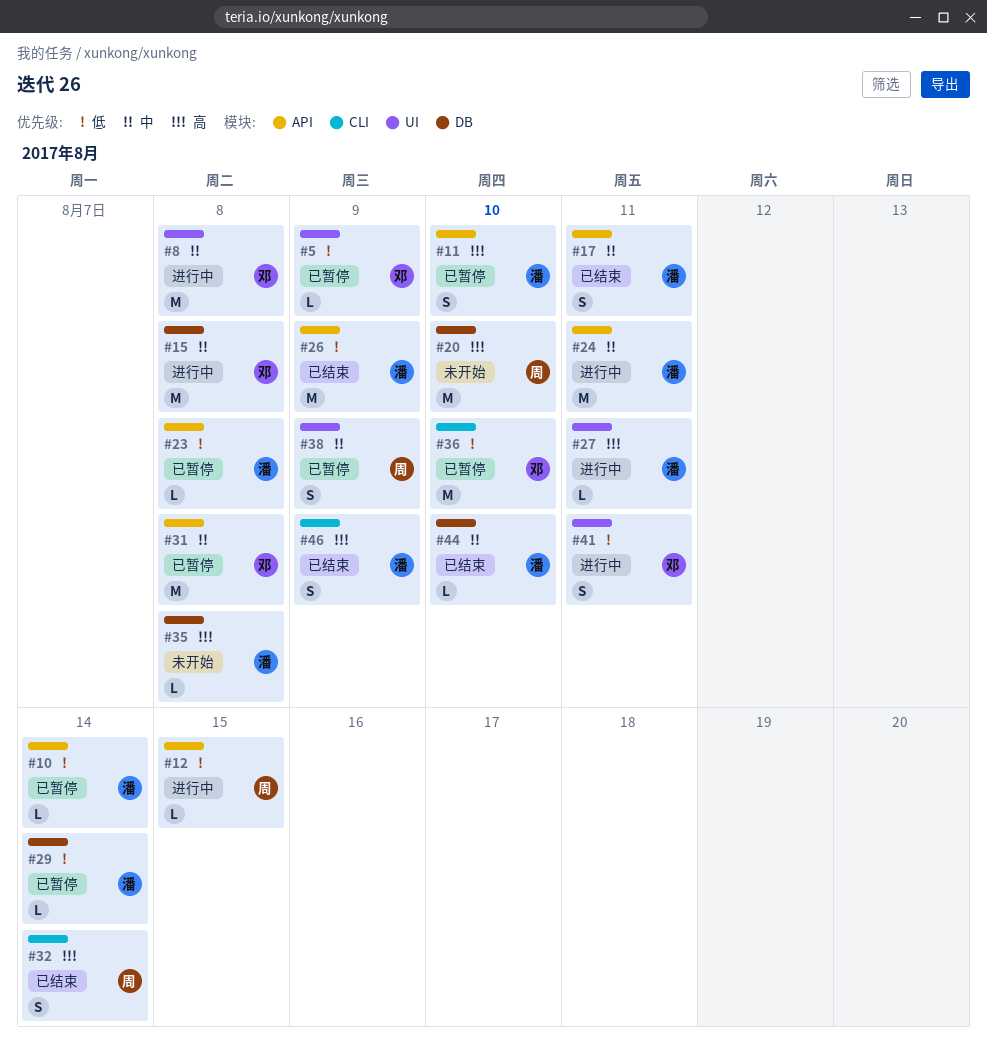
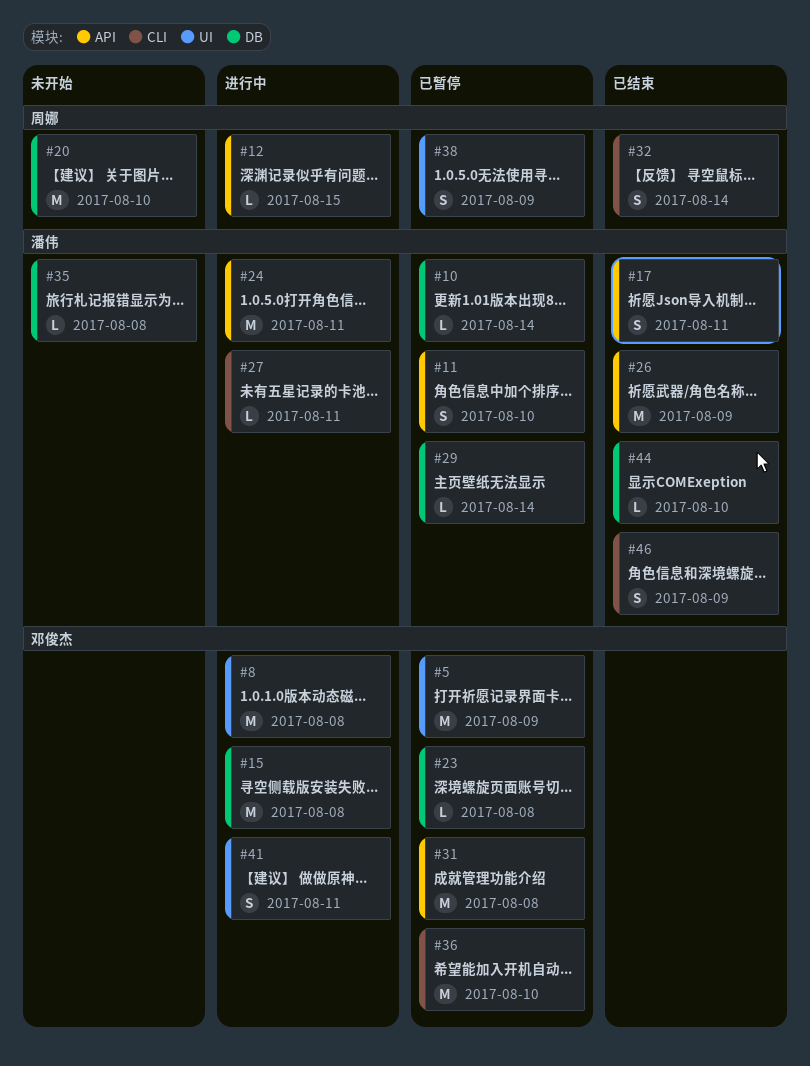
#5, estimate: L -> M
#10, label: API -> DB
#23, owner: 潘伟 -> 邓俊杰
#23, label: API -> DB
#27, label: UI -> CLI

